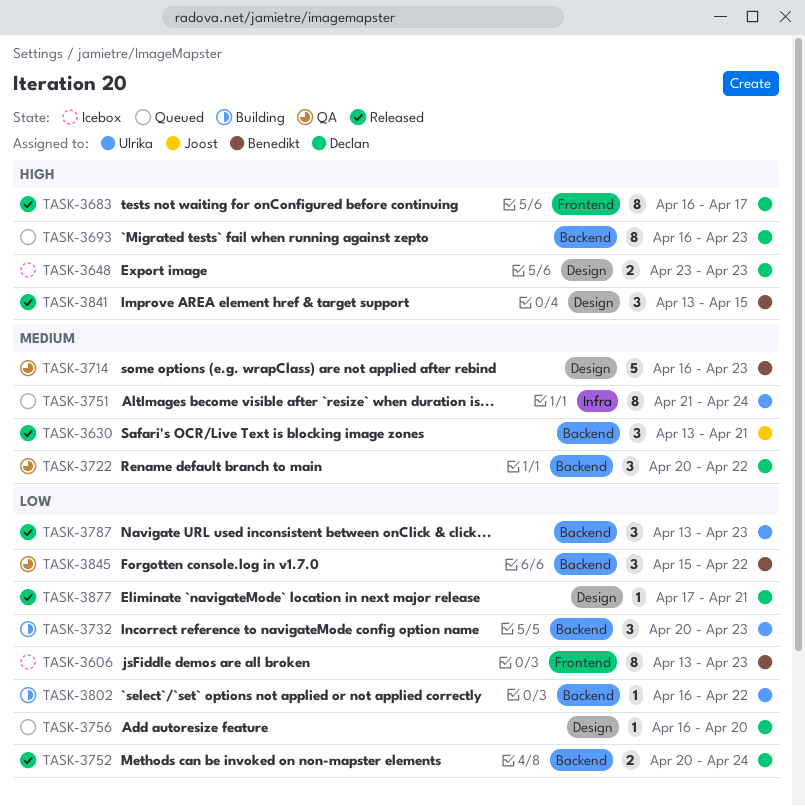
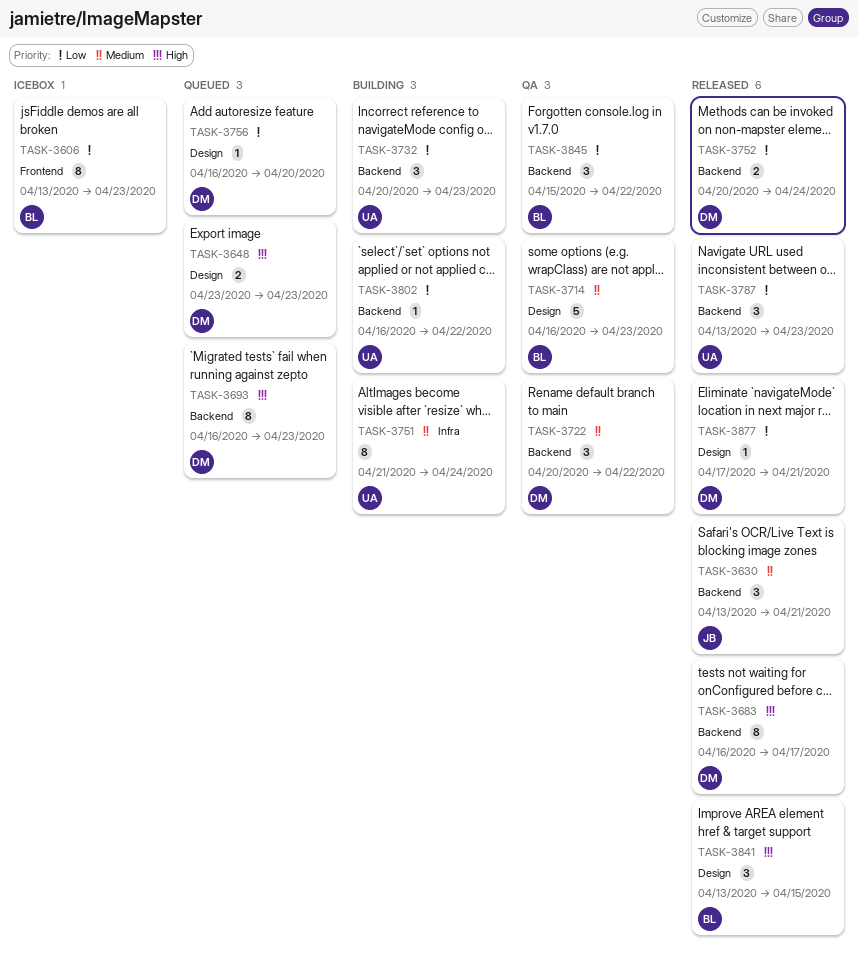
TASK-3648, status: Icebox -> Queued
TASK-3683, label: Frontend -> Backend
TASK-3751, status: Queued -> Building

